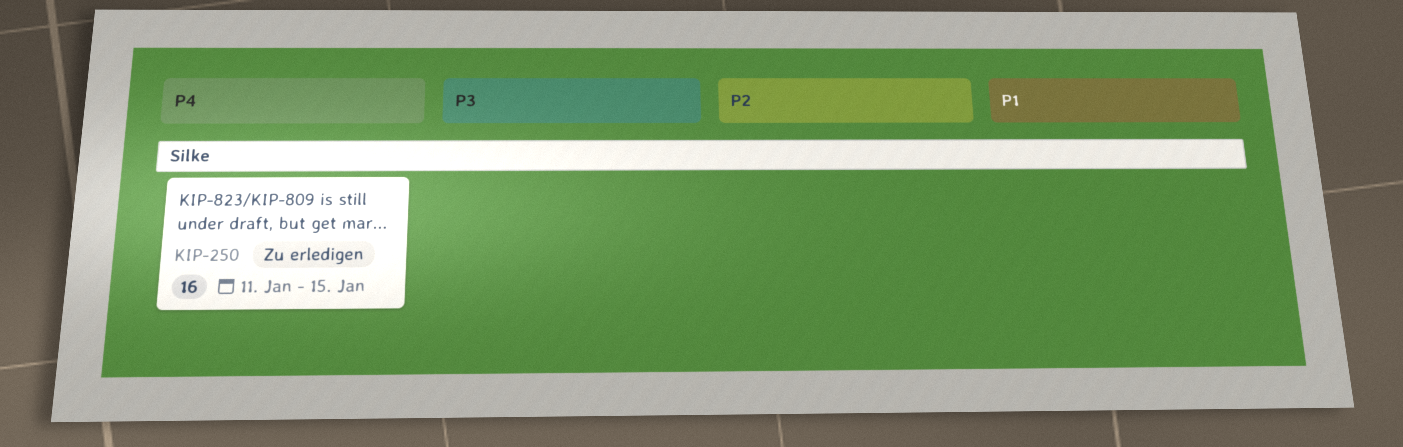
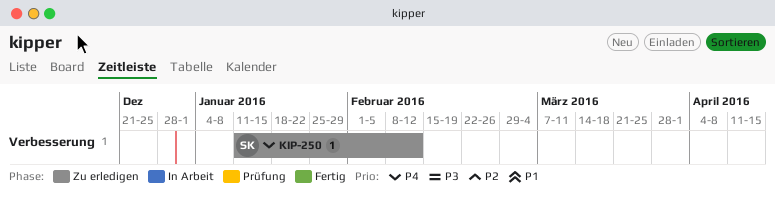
KIP-250, estimate: 16 -> 1
KIP-250, due: Jan 15 -> Feb 12

